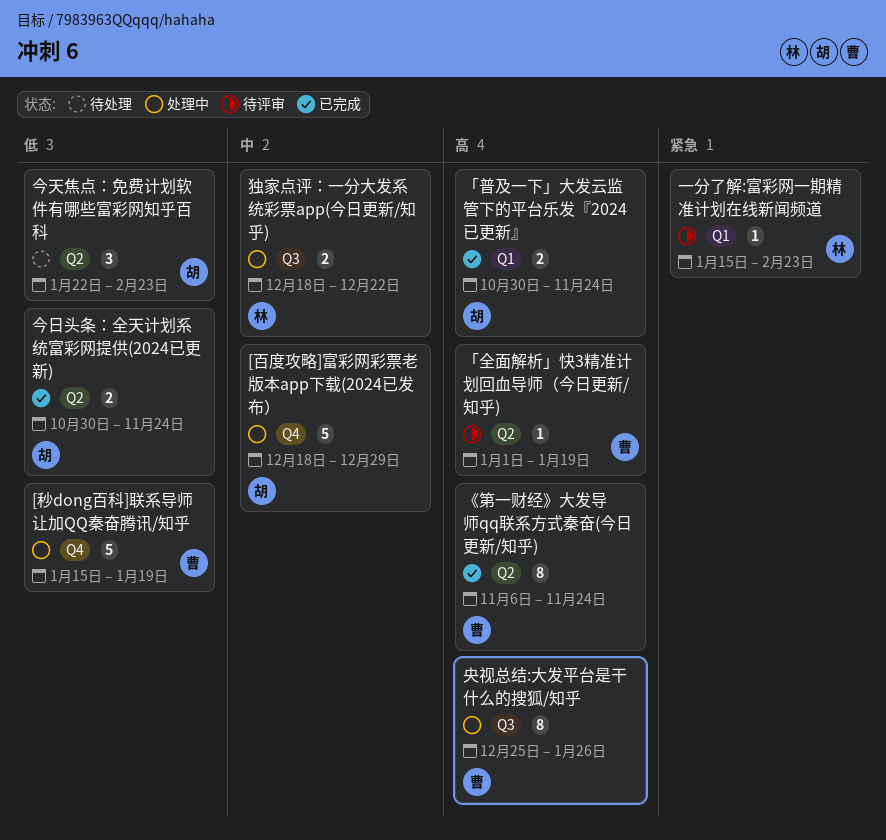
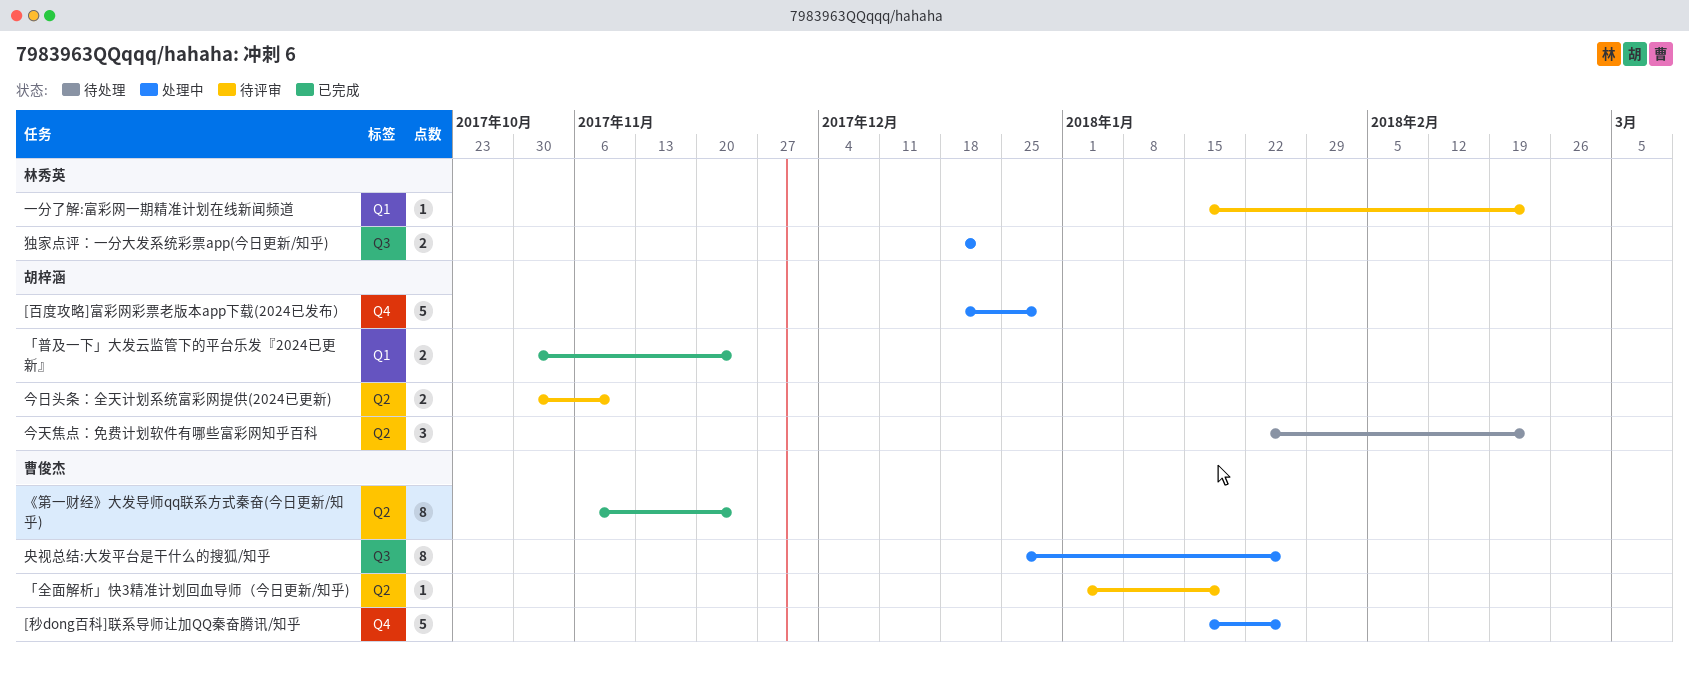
[秒dong百科]联系导师让加QQ秦奋腾讯/知乎, due: Jan 19 -> Jan 26
今日头条：全天计划系统富彩网提供(2024已更新), status: 已完成 -> 待评审
今日头条：全天计划系统富彩网提供(2024已更新), due: Nov 24 -> Nov 10

